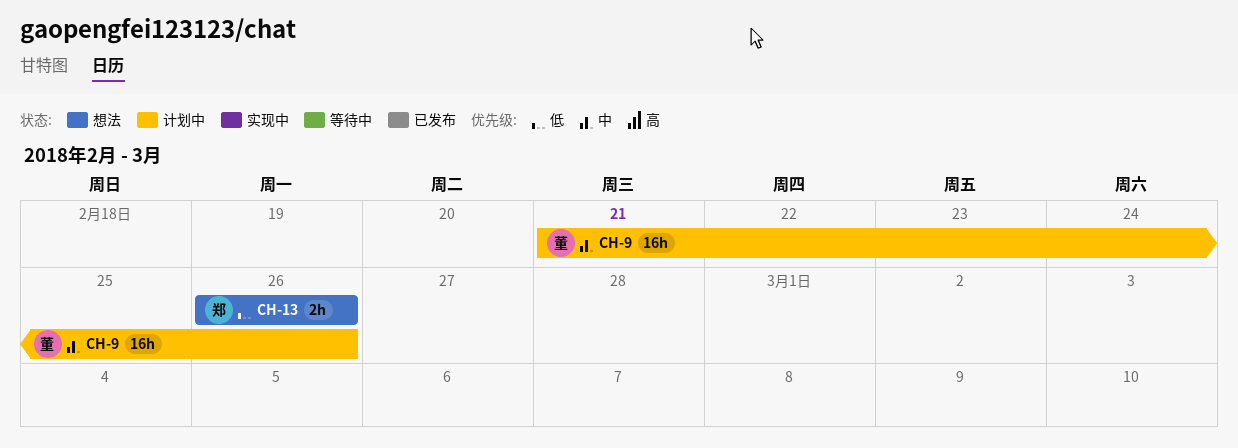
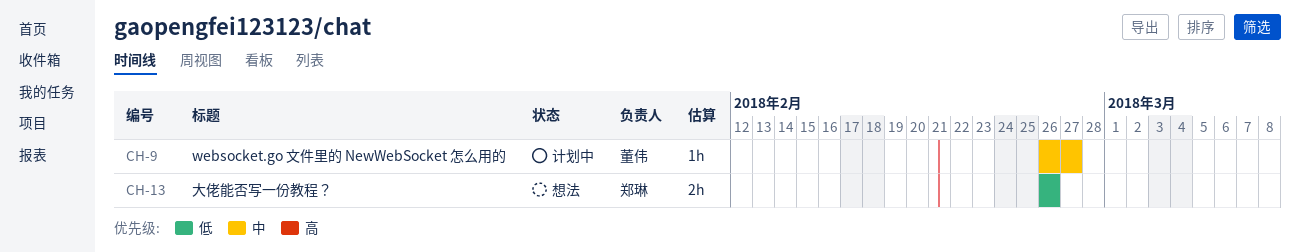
CH-9, estimate: 16h -> 1h
CH-9, start: Feb 21 -> Feb 26
CH-9, due: Feb 26 -> Feb 27

